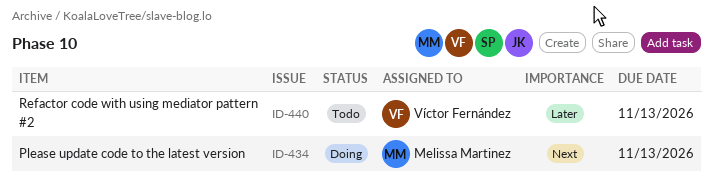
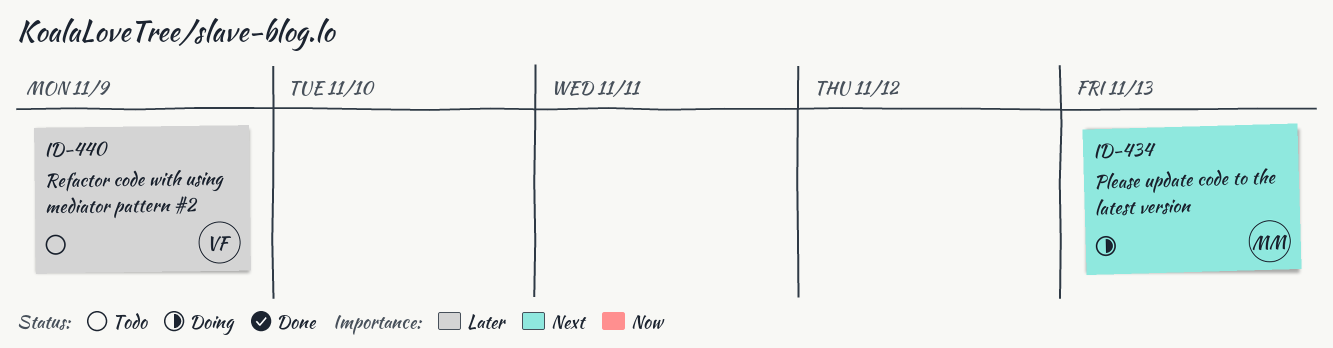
ID-440, due: Nov 13 -> Nov 9

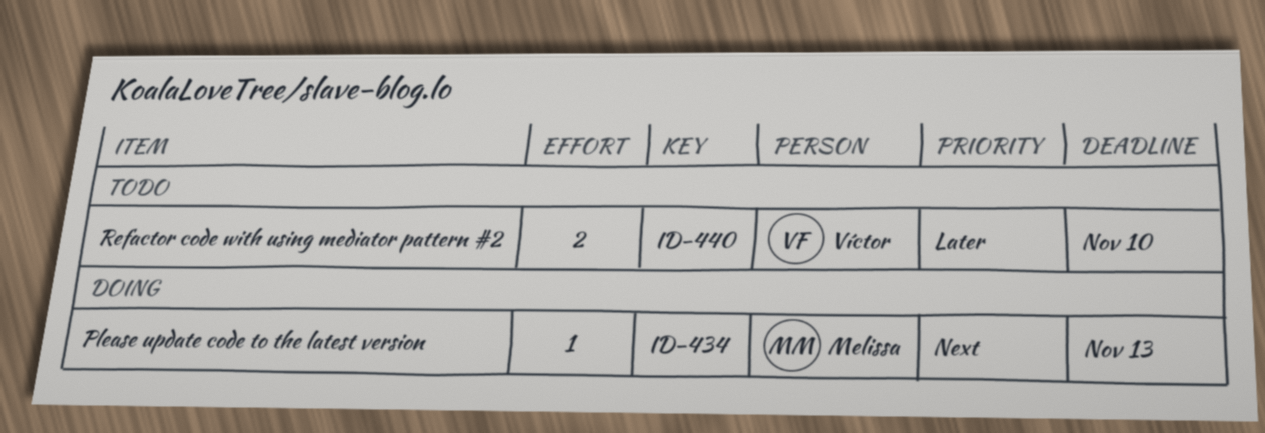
ID-440, due: Nov 9 -> Nov 10

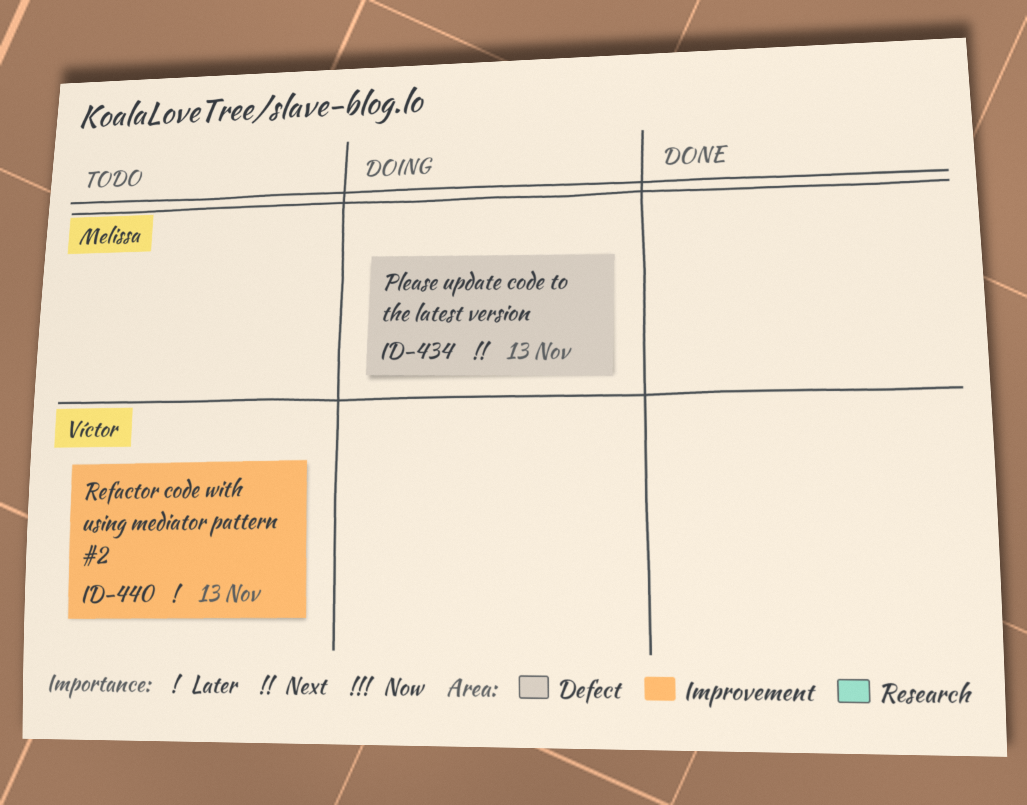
ID-440, due: Nov 10 -> Nov 13

